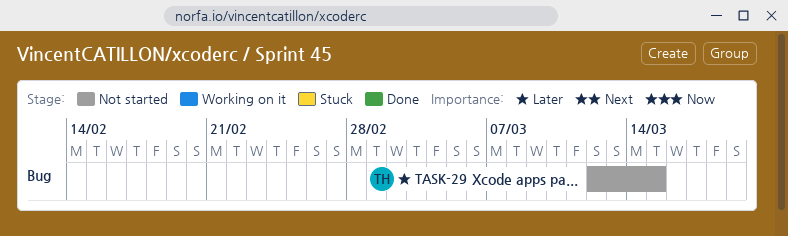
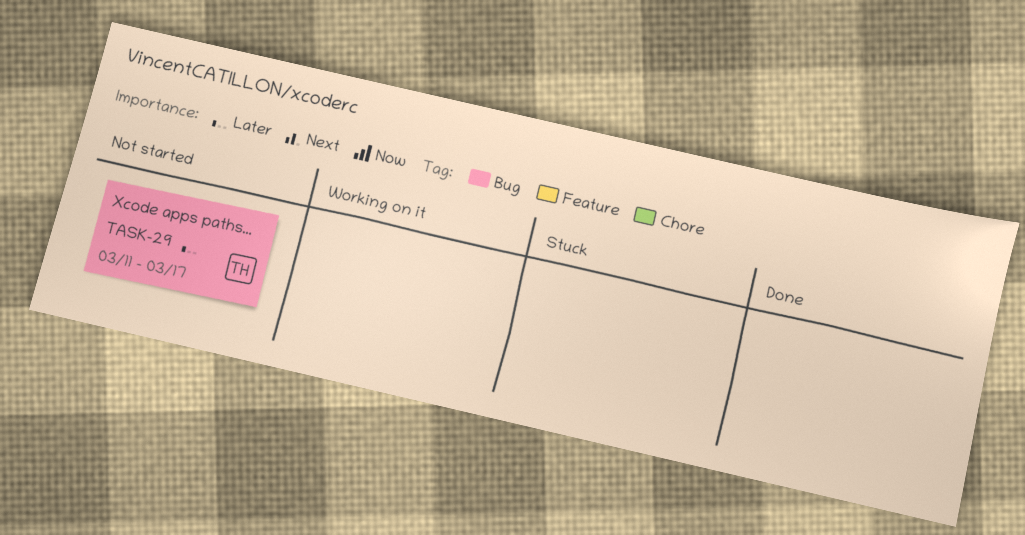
TASK-29, start: Mar 12 -> Mar 11
TASK-29, due: Mar 15 -> Mar 17

